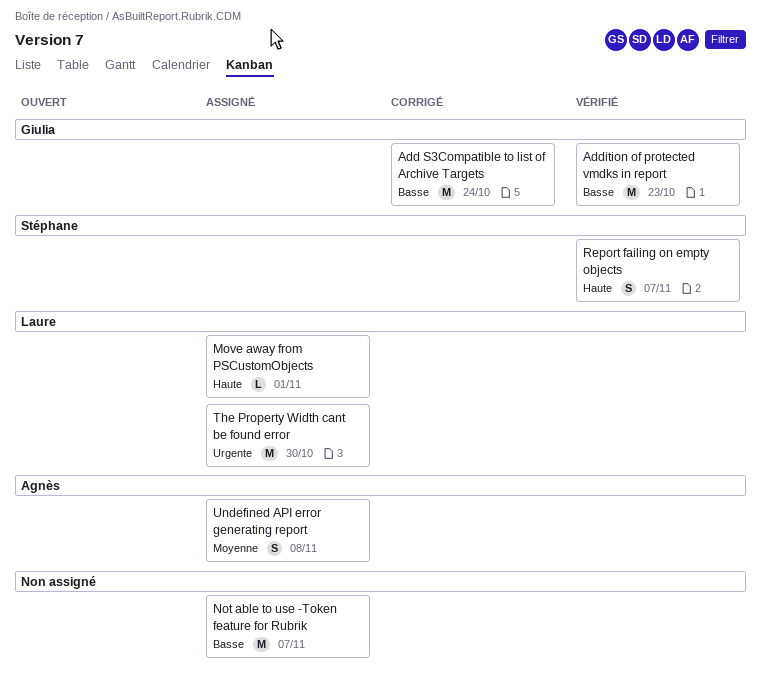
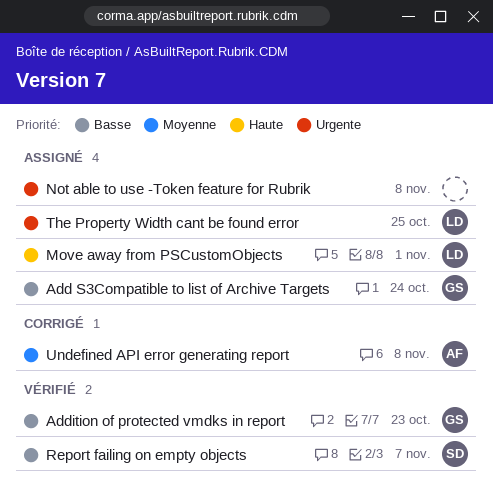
Add S3Compatible to list of Archive Targets, status: Corrigé -> Assigné
Not able to use -Token feature for Rubrik, priority: Basse -> Urgente
Not able to use -Token feature for Rubrik, due: Nov 7 -> Nov 8
Report failing on empty objects, priority: Haute -> Basse
The Property Width cant be found error, due: Oct 30 -> Oct 25
Undefined API error generating report, status: Assigné -> Corrigé

